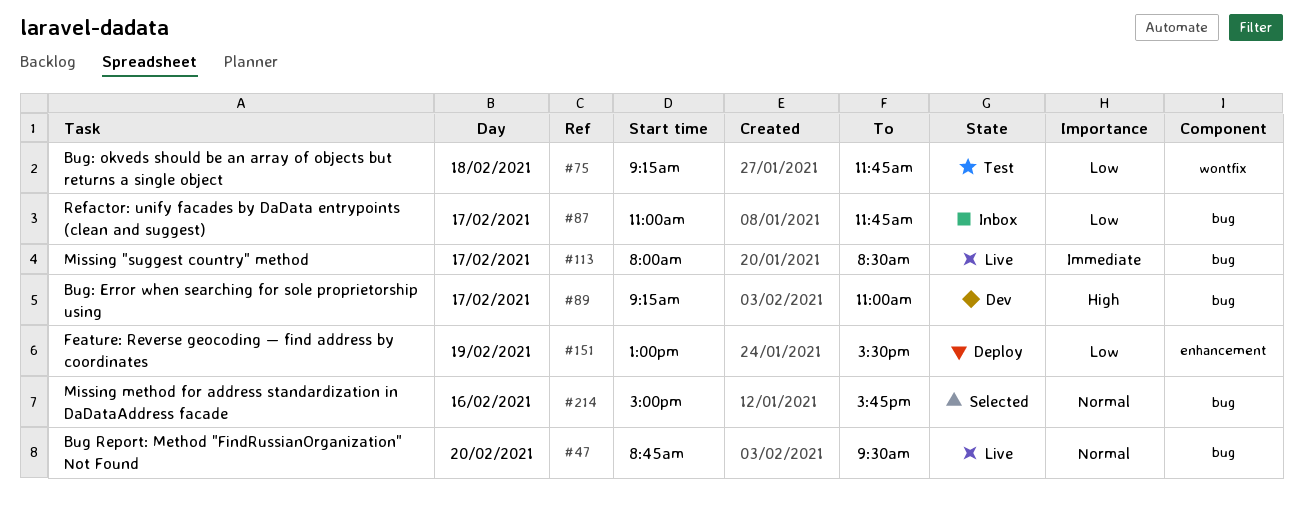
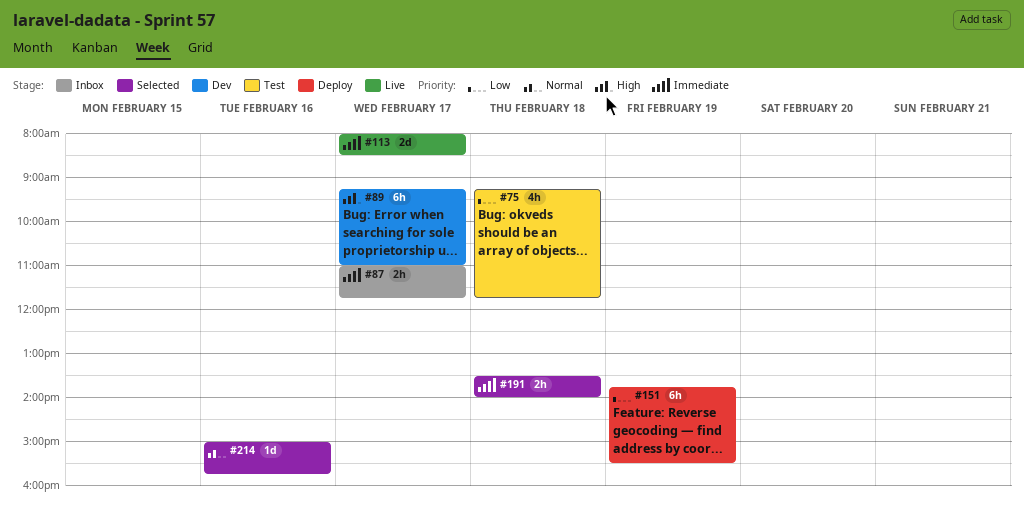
#47: present -> none
#87, priority: Low -> Immediate
#151, begins: 13:00 -> 13:45
#191: none -> present

